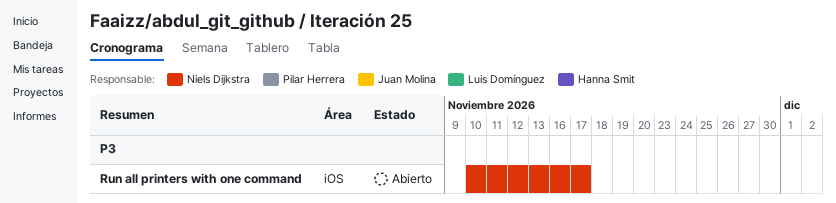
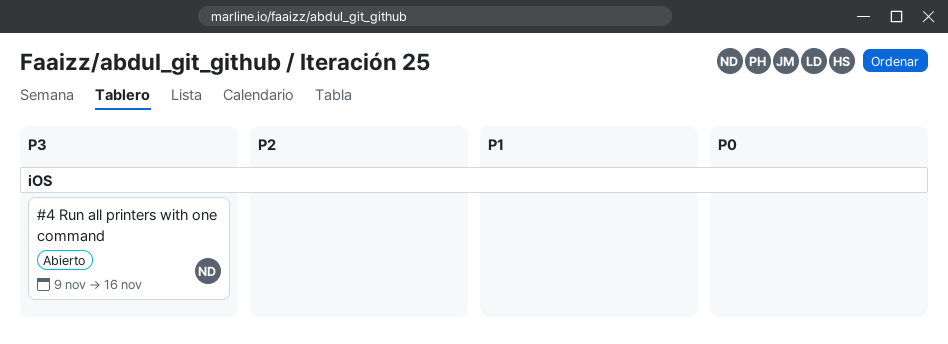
Run all printers with one command, start: Nov 10 -> Nov 9
Run all printers with one command, due: Nov 17 -> Nov 16

